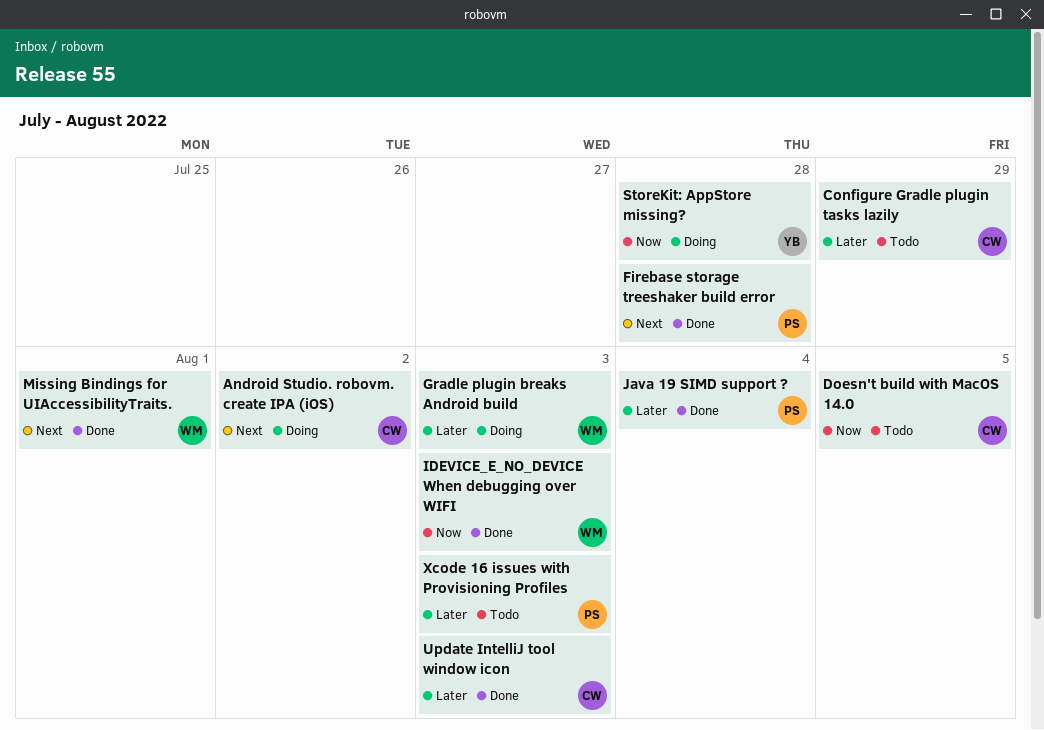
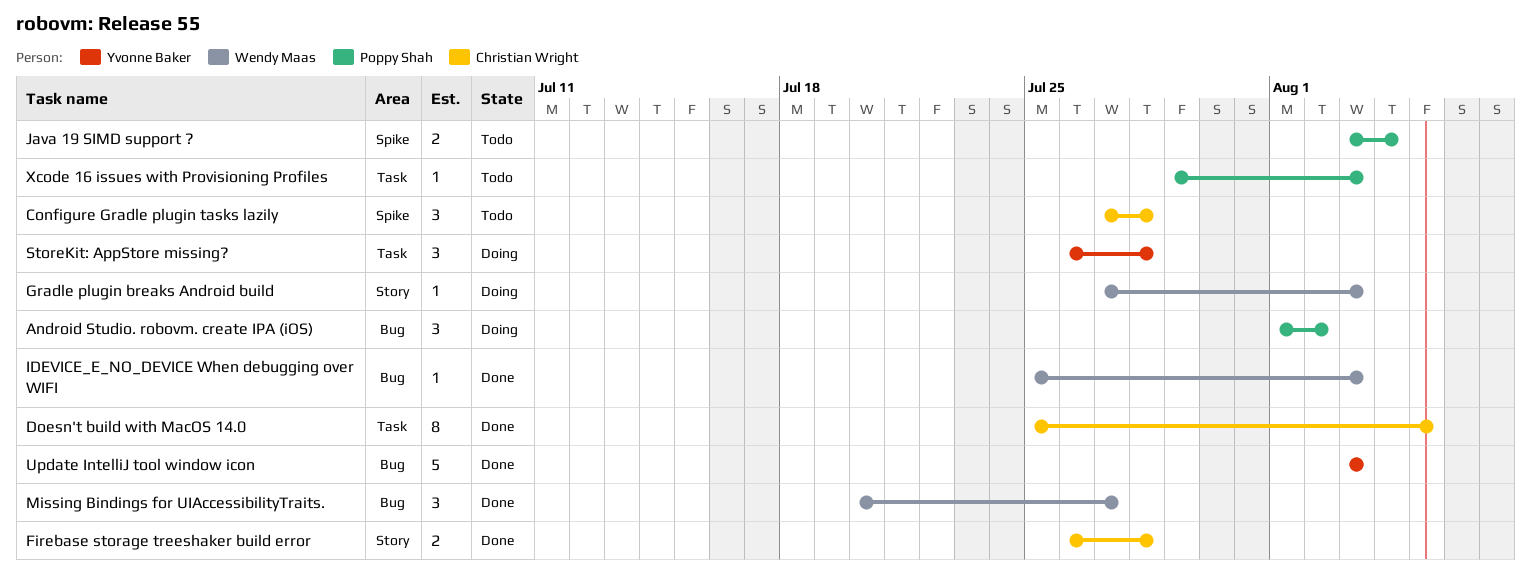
Android Studio. robovm. create IPA (iOS), owner: Christian Wright -> Poppy Shah
Configure Gradle plugin tasks lazily, due: Jul 29 -> Jul 28
Doesn't build with MacOS 14.0, status: Todo -> Done
Firebase storage treeshaker build error, owner: Poppy Shah -> Christian Wright
Java 19 SIMD support ?, status: Done -> Todo
Missing Bindings for UIAccessibilityTraits., due: Aug 1 -> Jul 27
Update IntelliJ tool window icon, owner: Christian Wright -> Yvonne Baker

